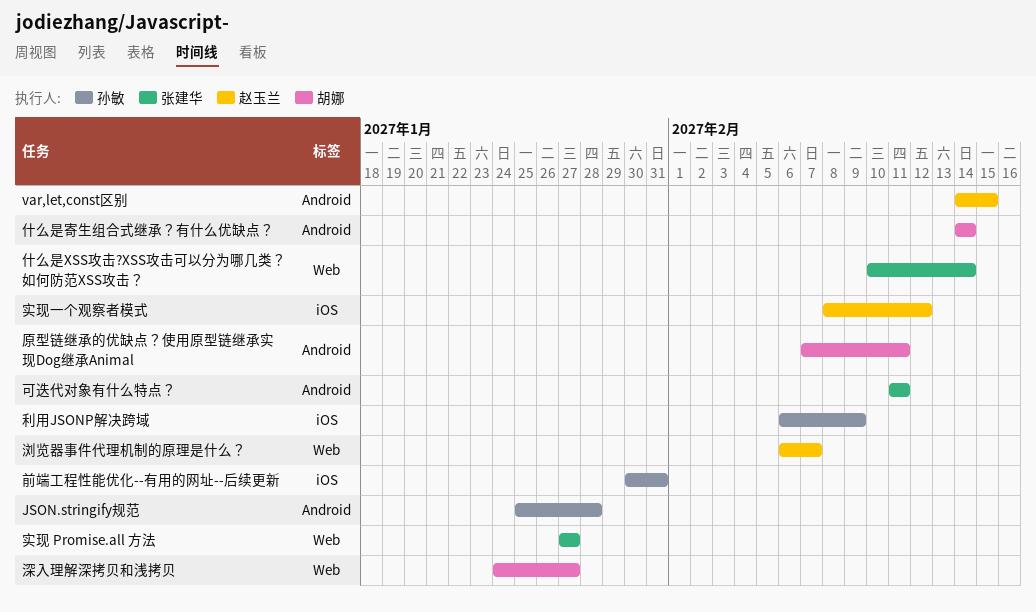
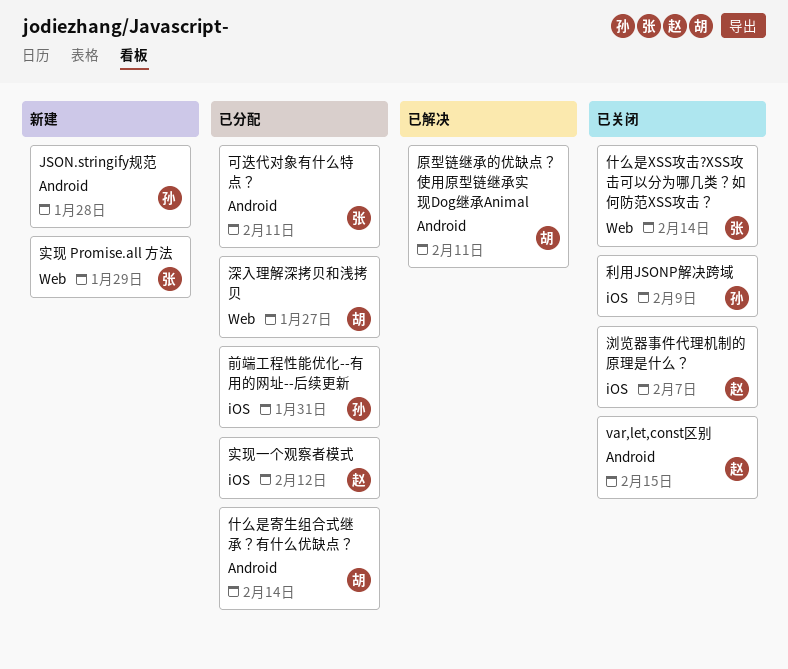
实现 Promise.all 方法, due: Jan 27 -> Jan 29
浏览器事件代理机制的原理是什么？, label: Web -> iOS

